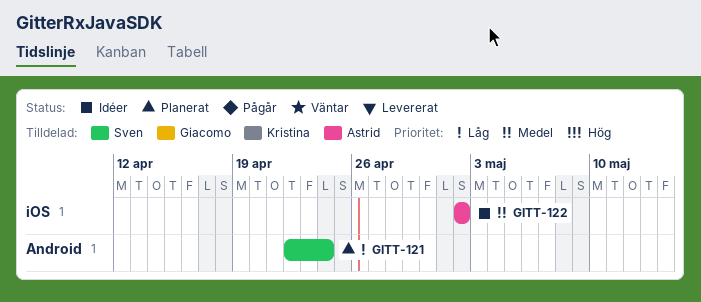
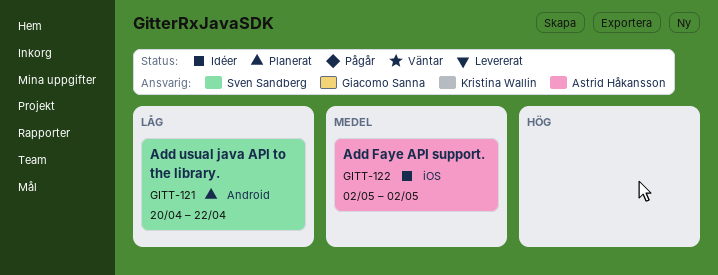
GITT-121, start: Apr 22 -> Apr 20
GITT-121, due: Apr 24 -> Apr 22

